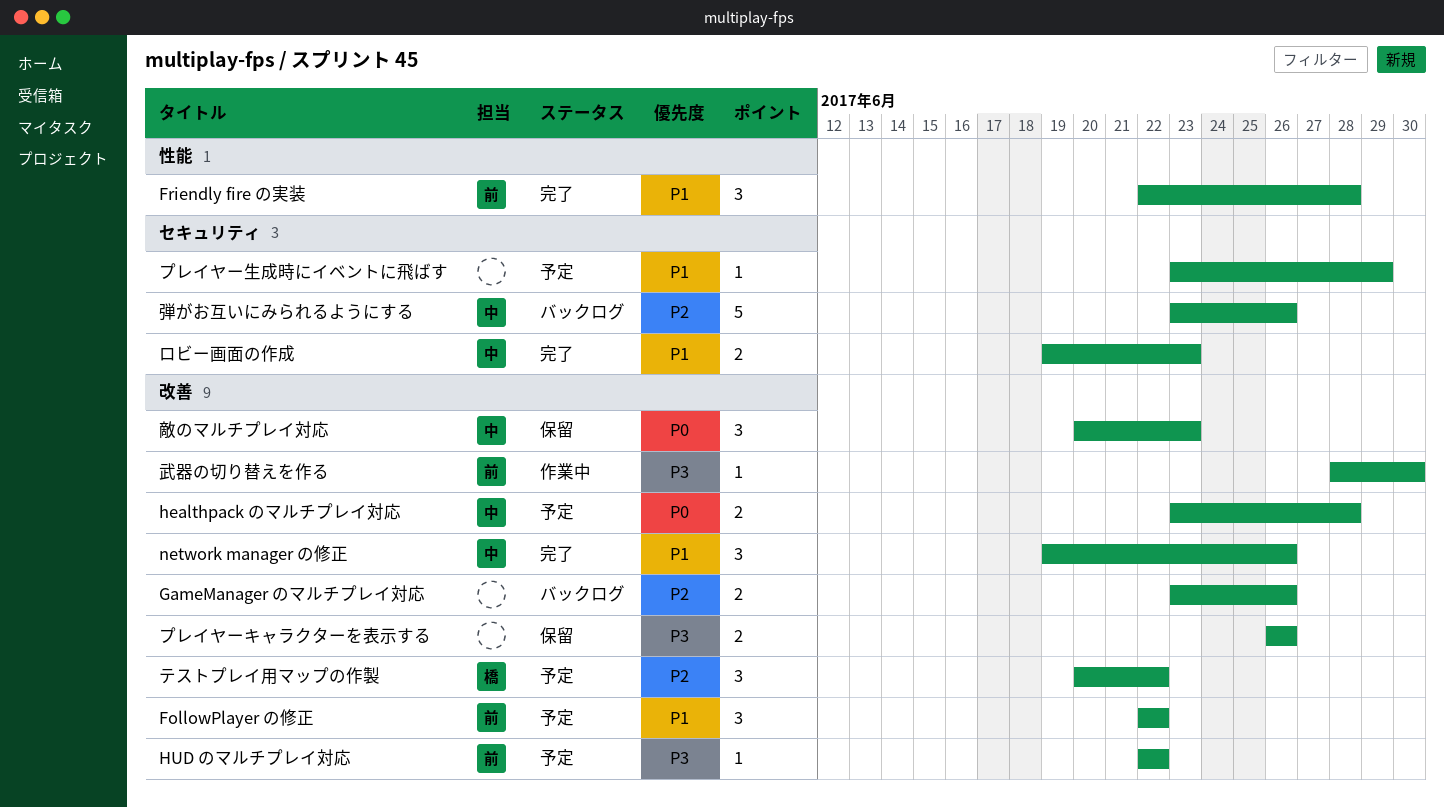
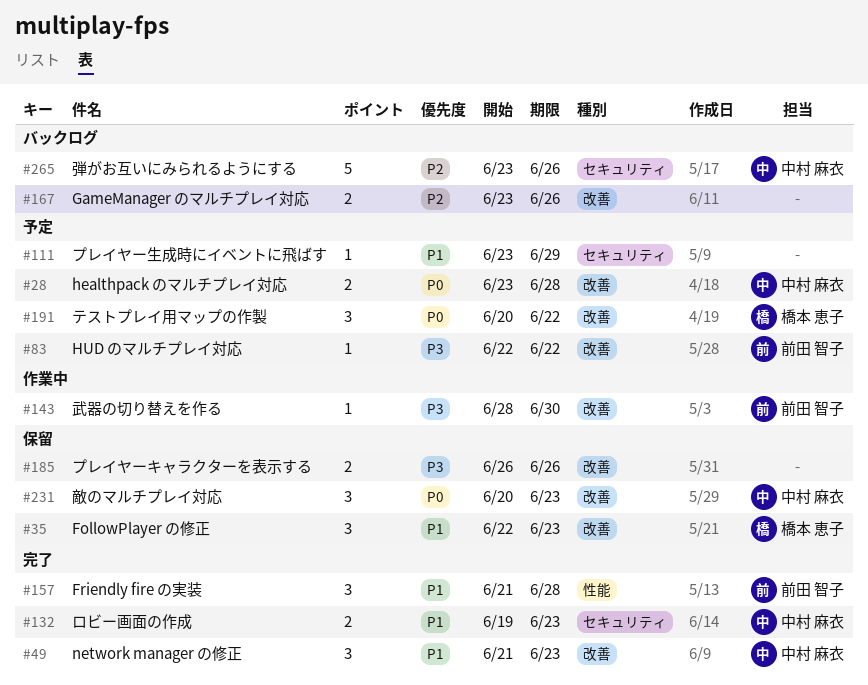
FollowPlayer の修正, status: 予定 -> 保留
FollowPlayer の修正, owner: 前田 智子 -> 橋本 恵子
FollowPlayer の修正, due: Jun 22 -> Jun 23
Friendly fire の実装, start: Jun 22 -> Jun 21
network manager の修正, start: Jun 19 -> Jun 21
network manager の修正, due: Jun 26 -> Jun 23
テストプレイ用マップの作製, priority: P2 -> P0

